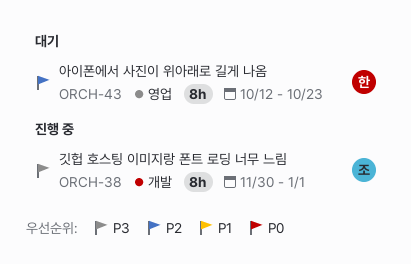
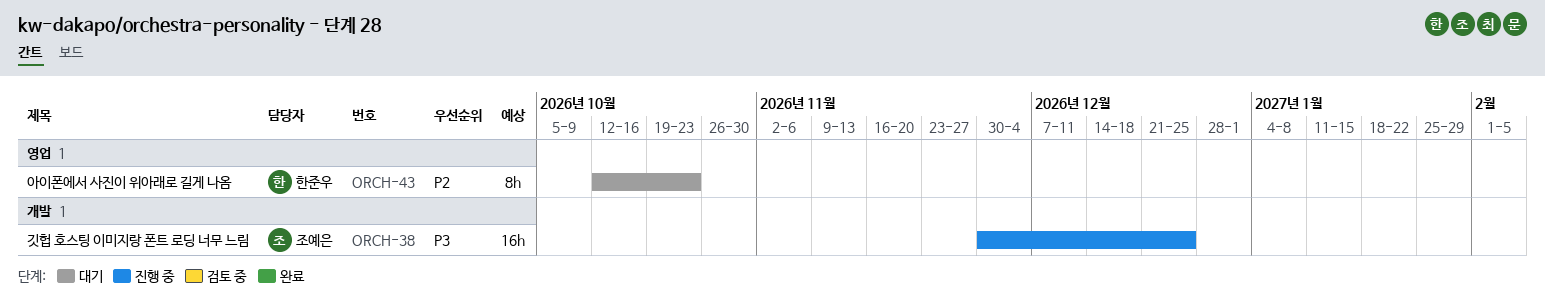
ORCH-38, estimate: 8h -> 16h
ORCH-38, due: Jan 1 -> Dec 25

